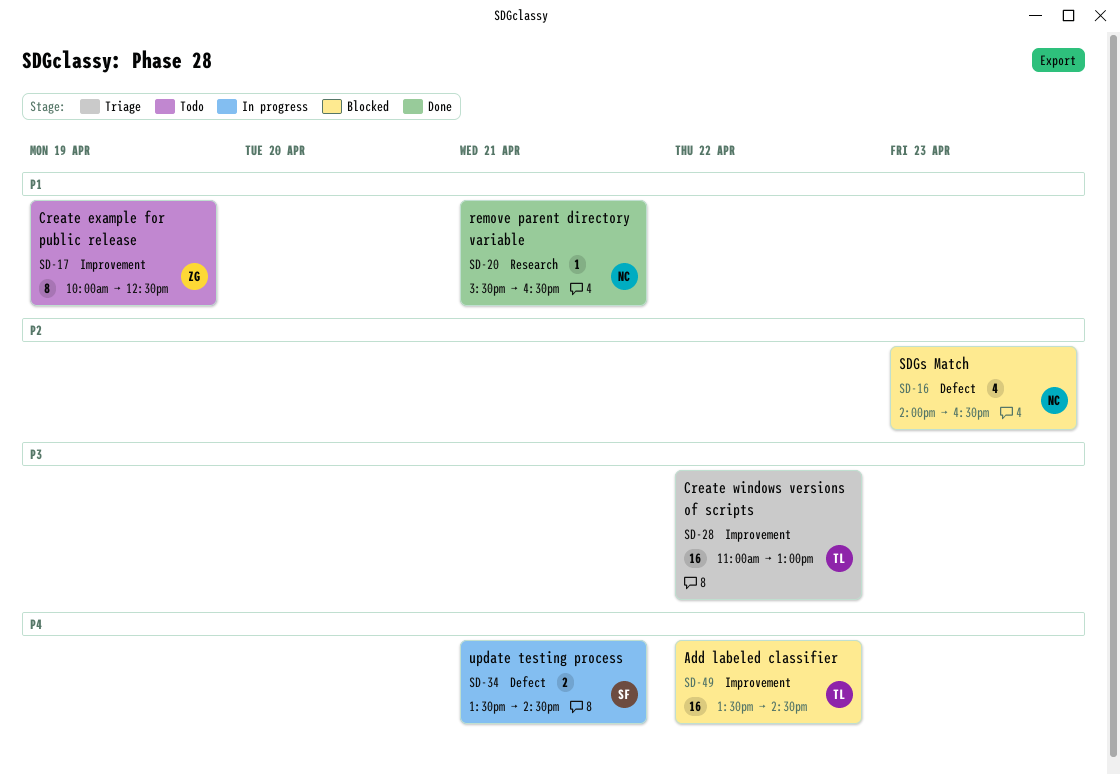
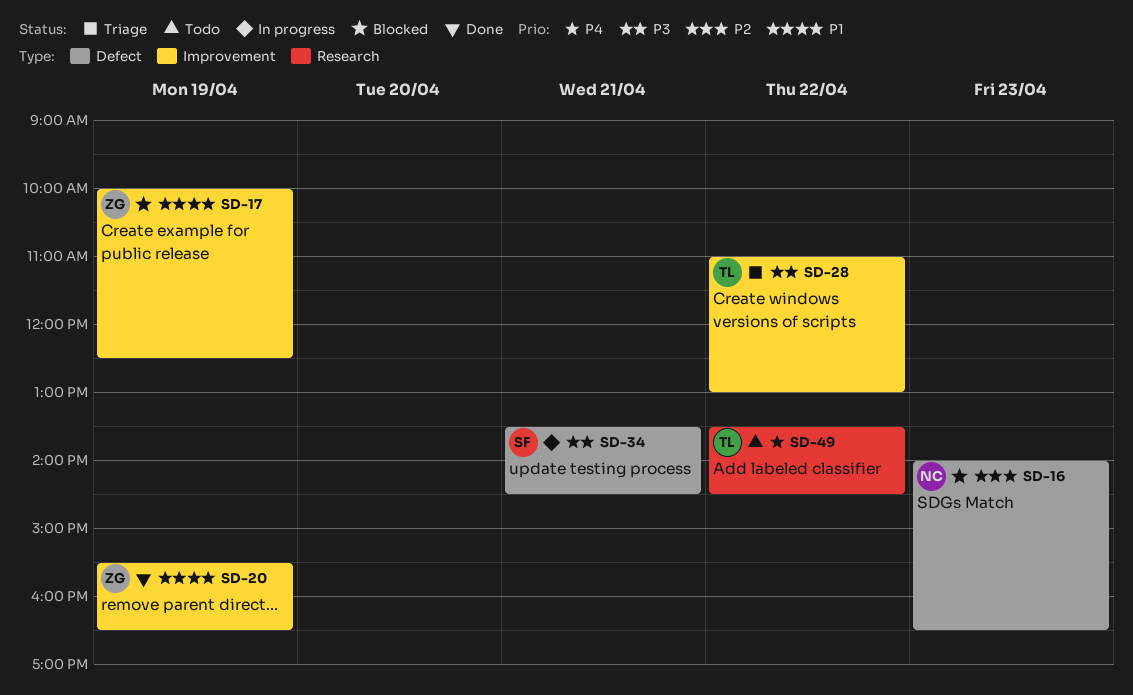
SD-17, status: Todo -> Blocked
SD-20, owner: NC -> ZG
SD-20, label: Research -> Improvement
SD-20, day: Apr 21 -> Apr 19
SD-34, priority: P4 -> P3
SD-49, status: Blocked -> Todo
SD-49, label: Improvement -> Research

